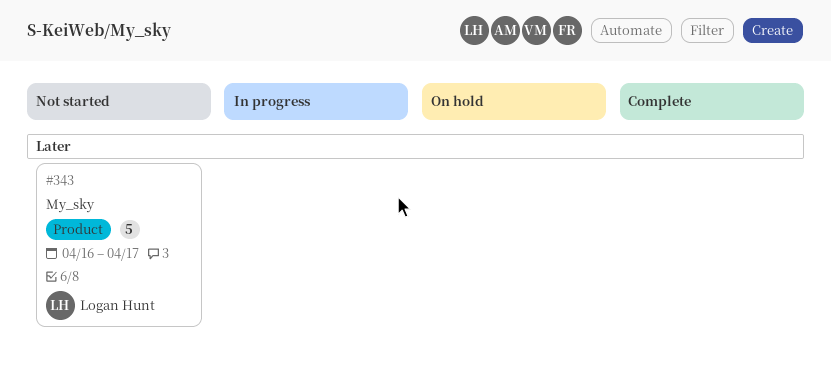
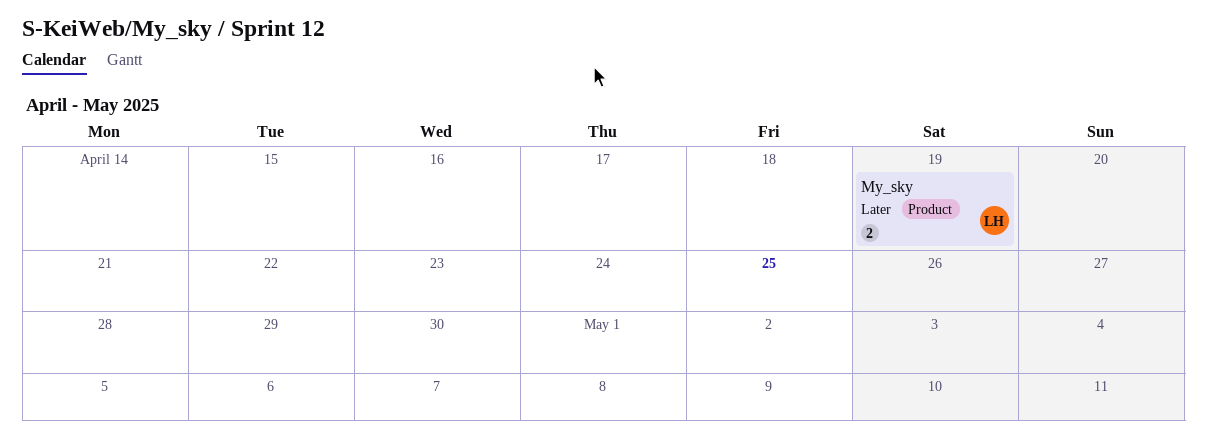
My_sky, estimate: 5 -> 2
My_sky, due: Apr 17 -> Apr 19

